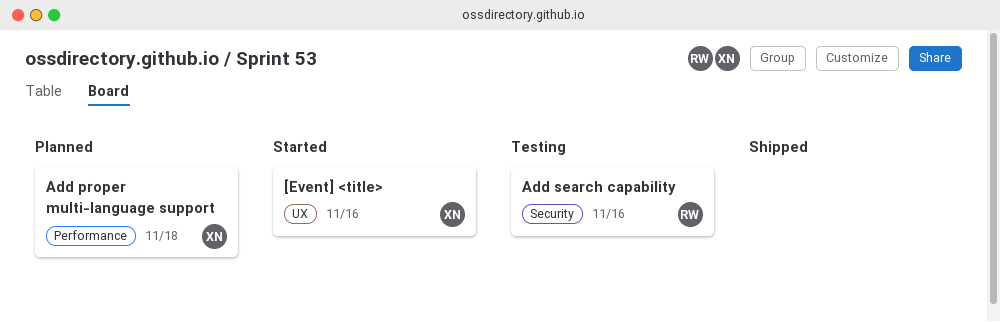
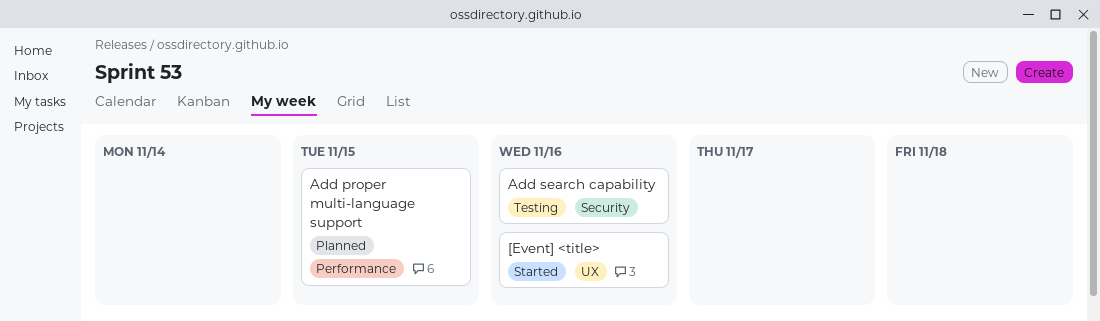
Add proper multi-language support, due: Nov 18 -> Nov 15

